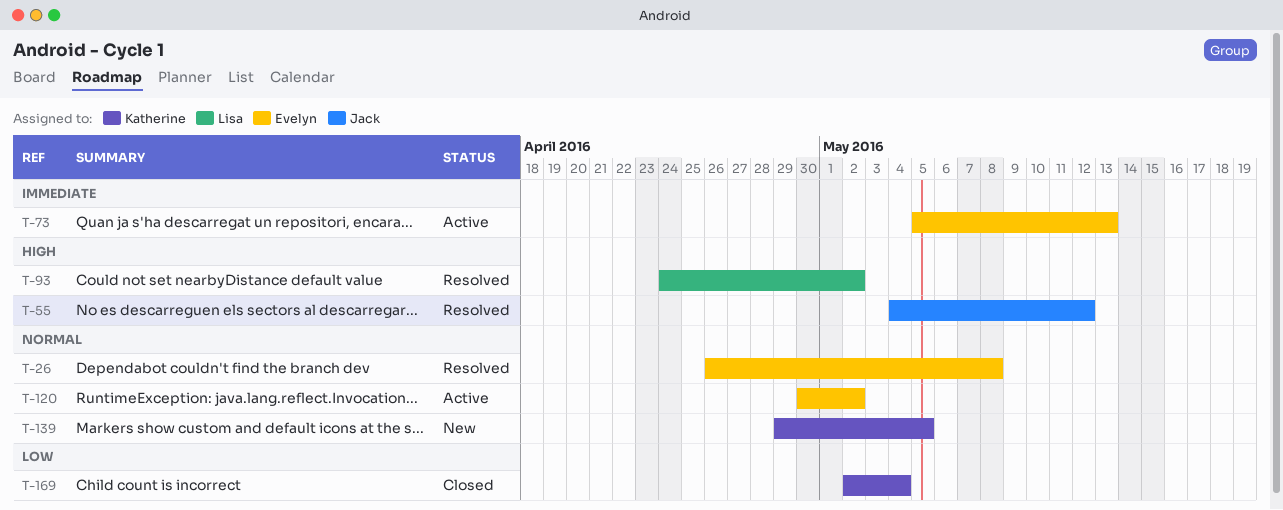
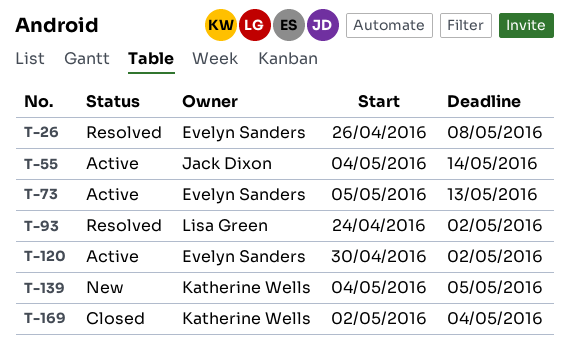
T-55, status: Resolved -> Active
T-55, due: May 12 -> May 14
T-139, start: Apr 29 -> May 4

